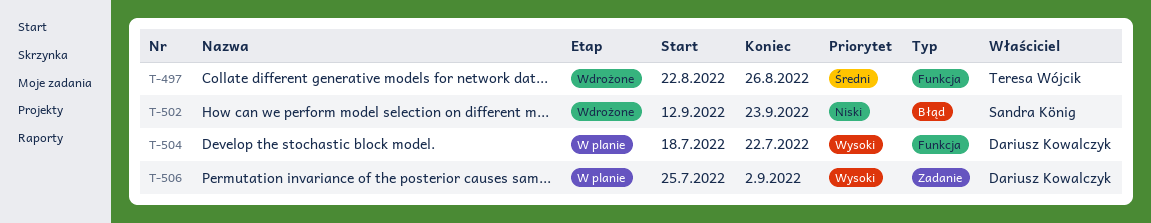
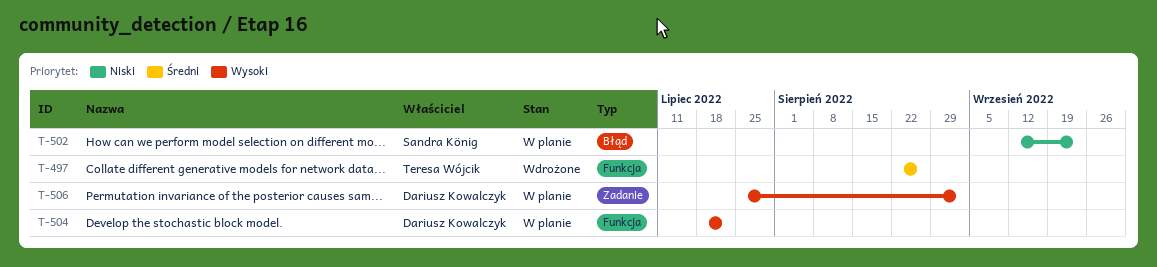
T-502, status: Wdrożone -> W planie

